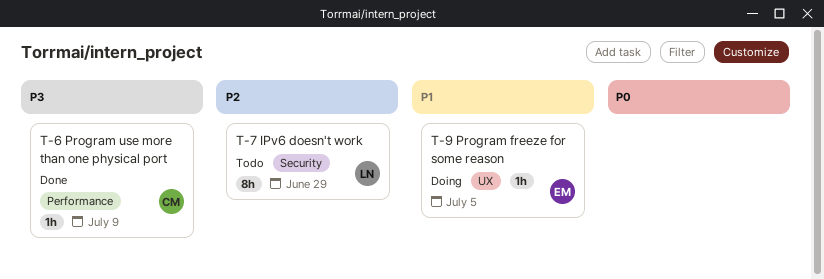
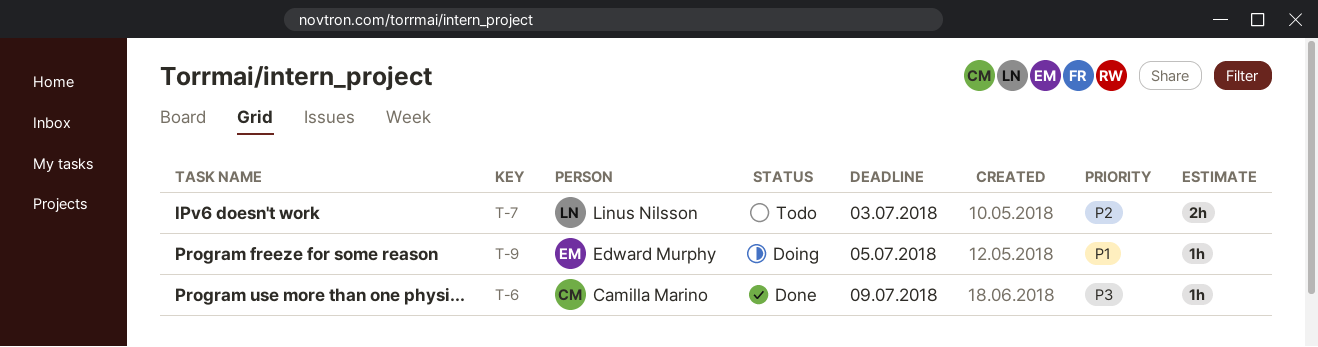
T-7, estimate: 8h -> 2h
T-7, due: Jun 29 -> Jul 3

